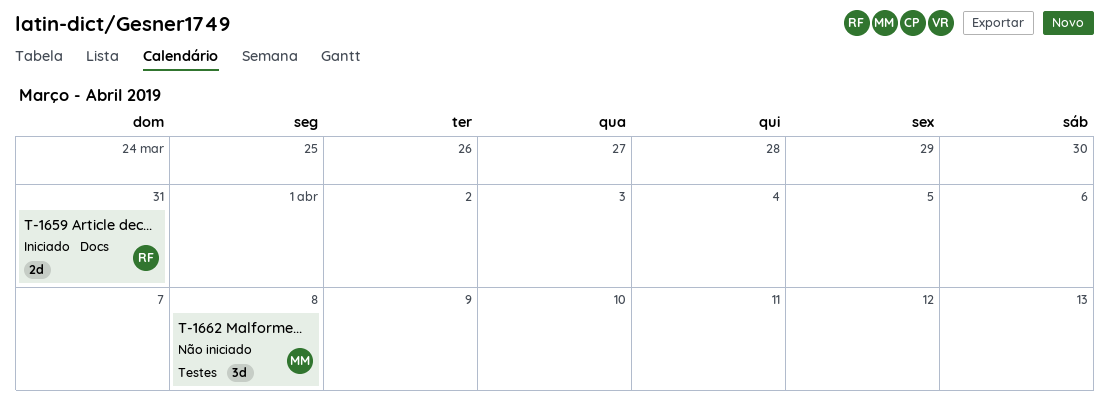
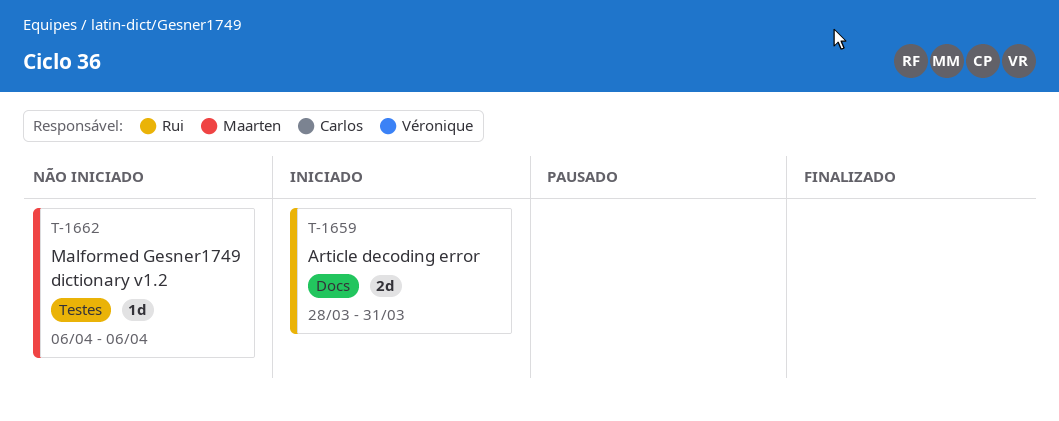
T-1662, estimate: 3d -> 1d
T-1662, due: Apr 8 -> Apr 6

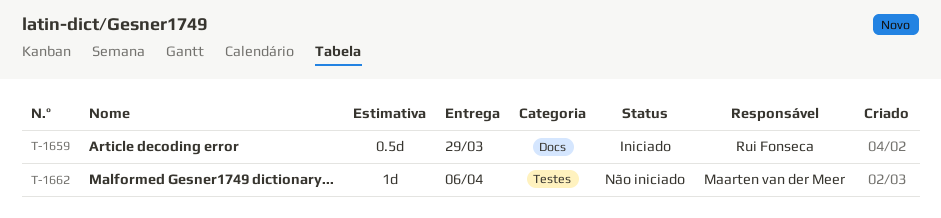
T-1659, estimate: 2d -> 0.5d
T-1659, due: Mar 31 -> Mar 29

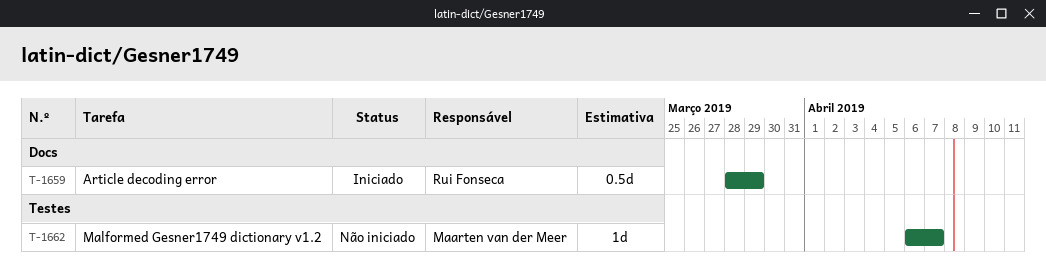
T-1662, due: Apr 6 -> Apr 7

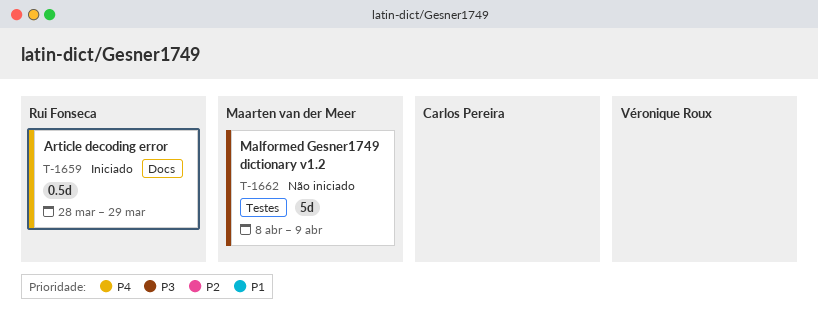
T-1662, estimate: 1d -> 5d
T-1662, start: Apr 6 -> Apr 8
T-1662, due: Apr 7 -> Apr 9

